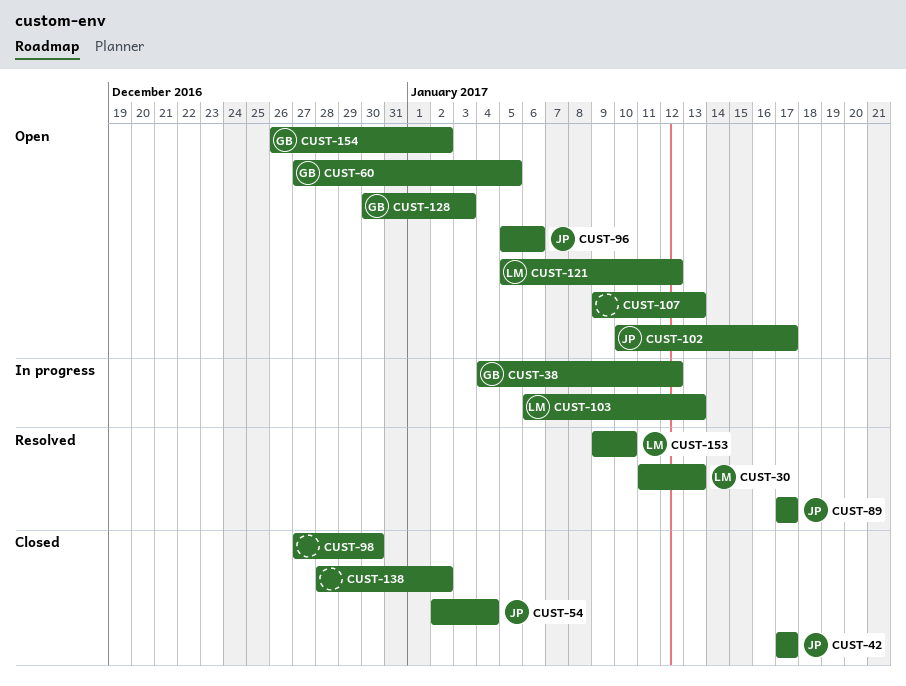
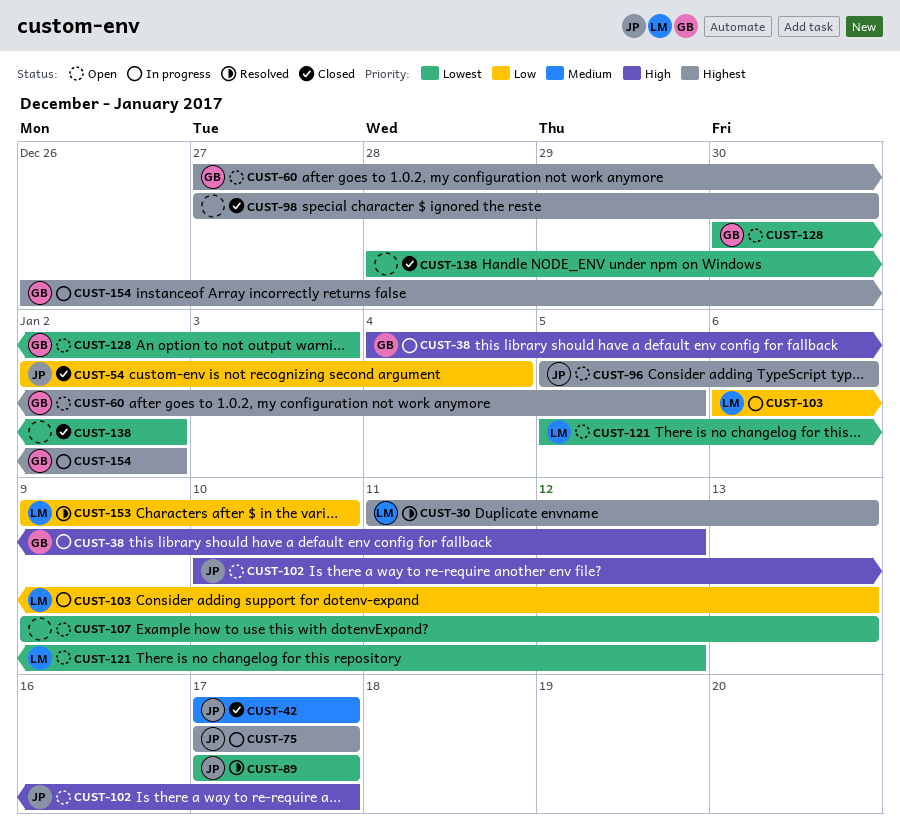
CUST-75: none -> present
CUST-154, status: Open -> In progress

